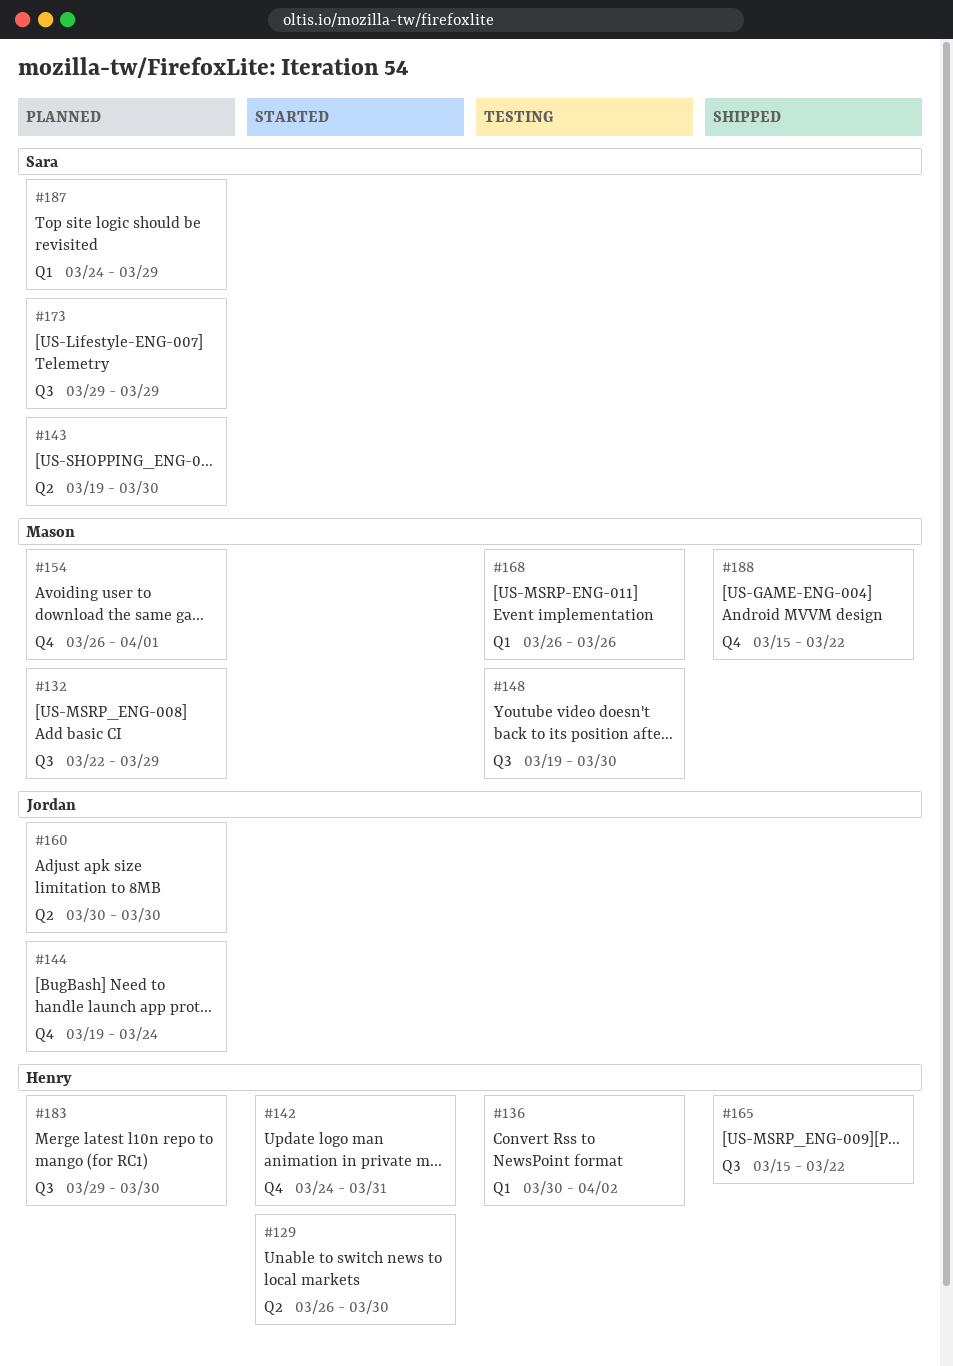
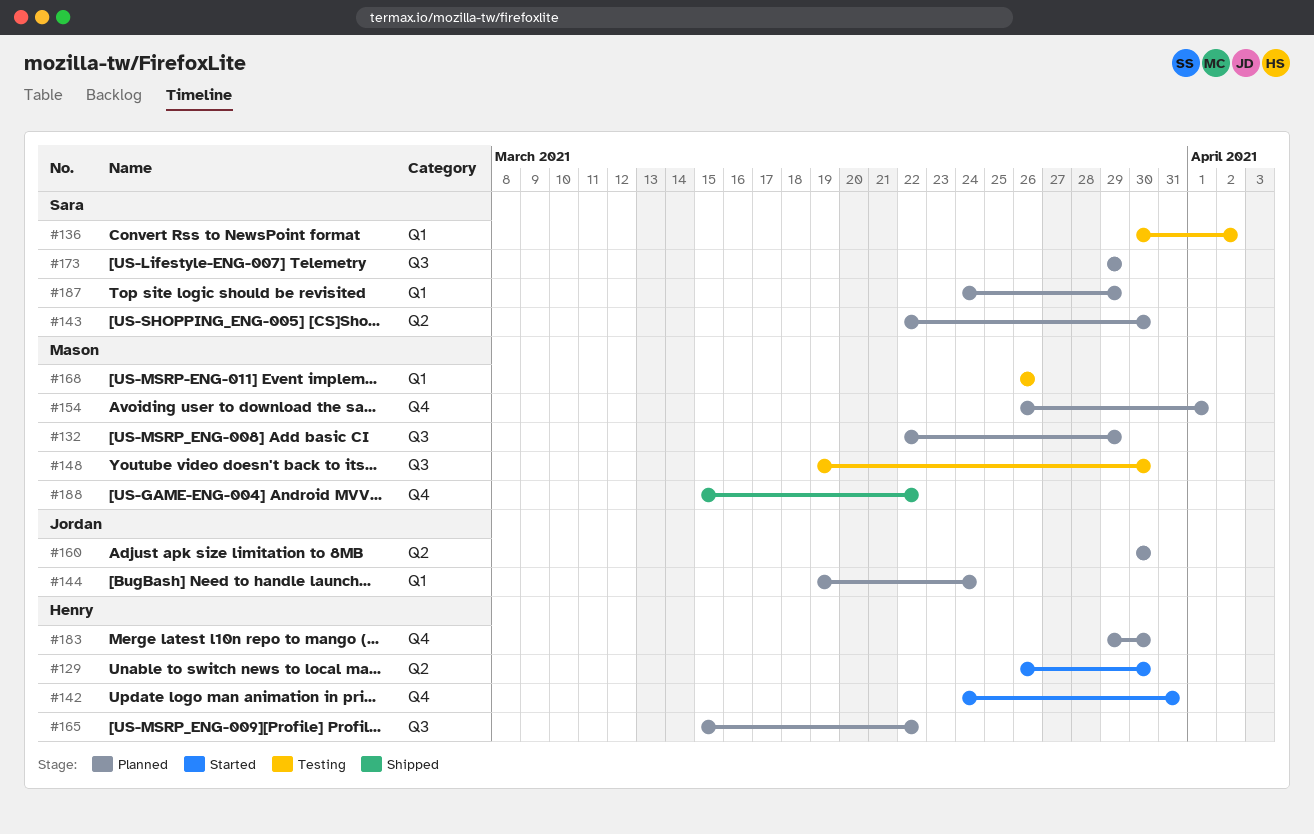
#136, owner: Henry -> Sara
#143, start: Mar 19 -> Mar 22
#144, label: Q4 -> Q1
#165, status: Shipped -> Planned
#183, label: Q3 -> Q4

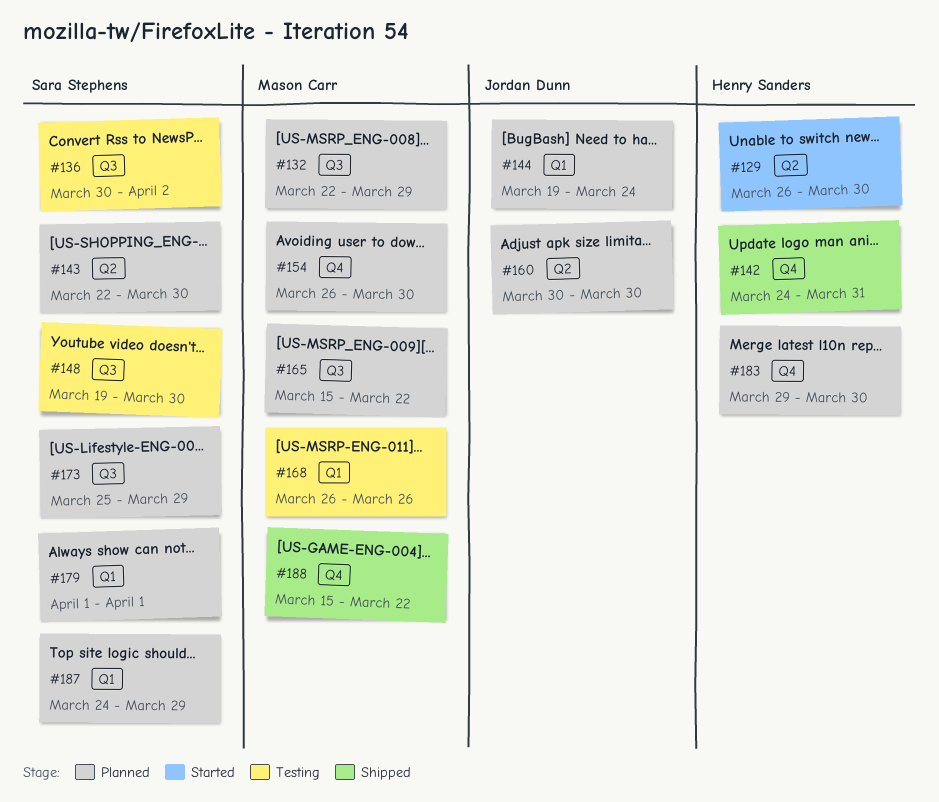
#136, label: Q1 -> Q3
#142, status: Started -> Shipped
#148, owner: Mason Carr -> Sara Stephens
#154, due: Apr 1 -> Mar 30
#165, owner: Henry Sanders -> Mason Carr
#173, start: Mar 29 -> Mar 25
#179: none -> present

